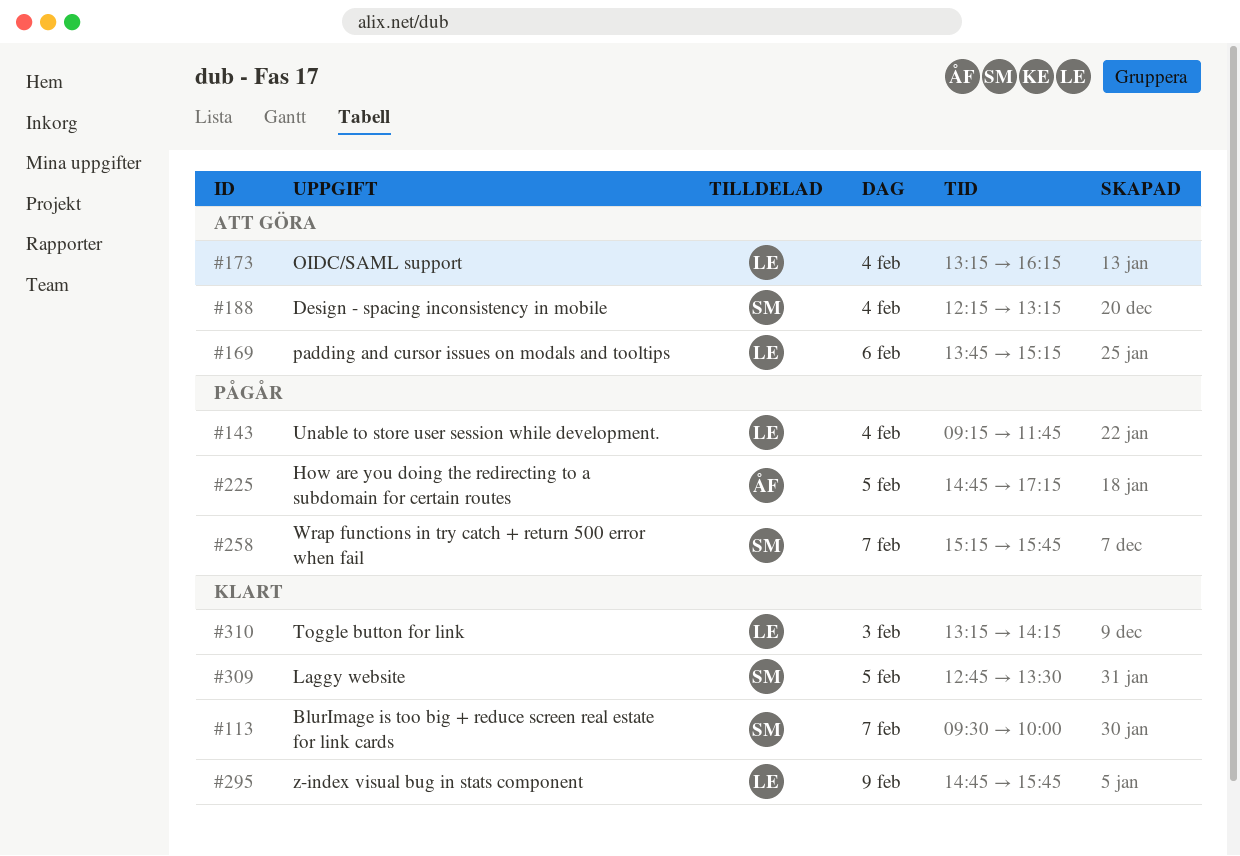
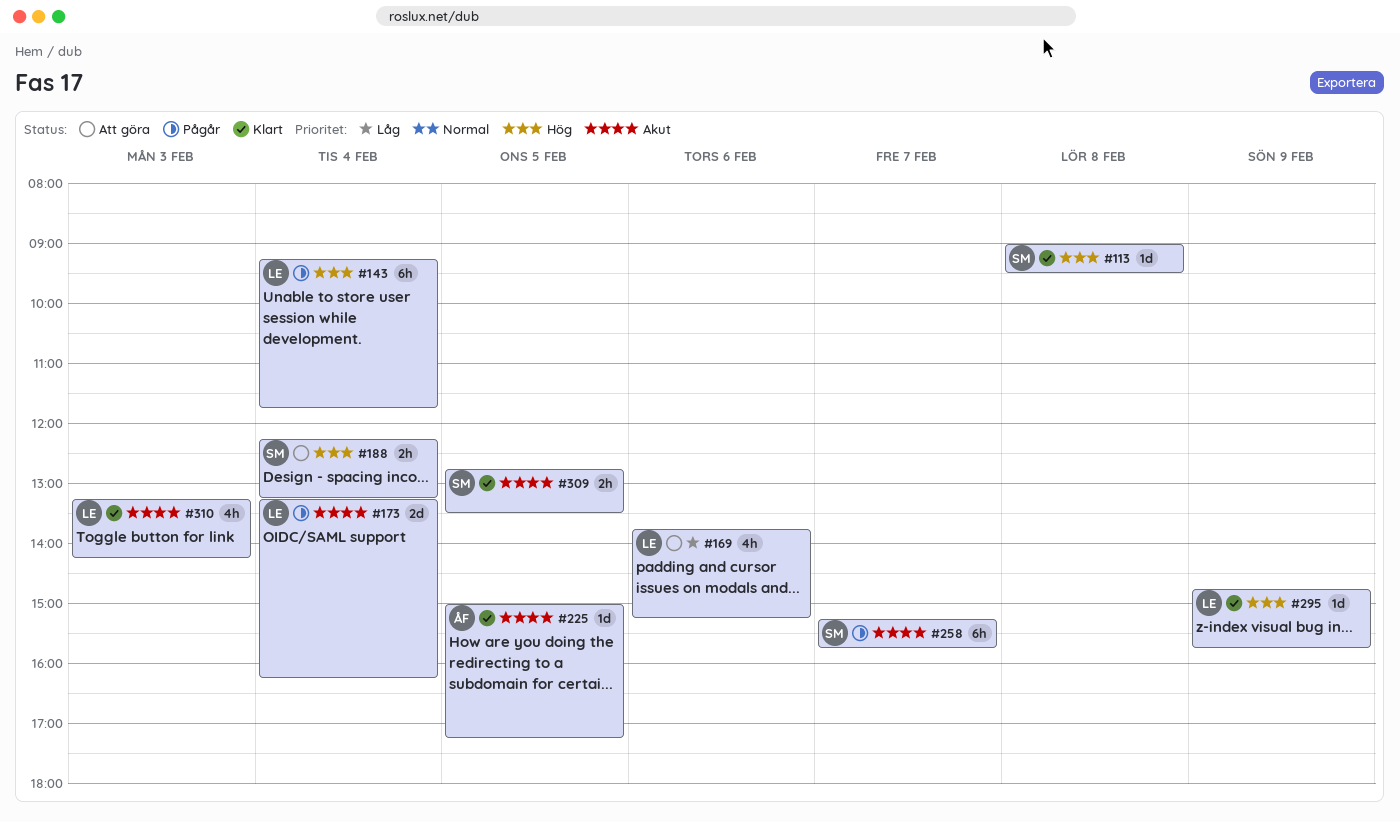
#113, day: Feb 7 -> Feb 8
#113, begins: 09:30 -> 09:00
#113, ends: 10:00 -> 09:30
#173, status: Att göra -> Pågår
#225, status: Pågår -> Klart
#225, begins: 14:45 -> 15:00

